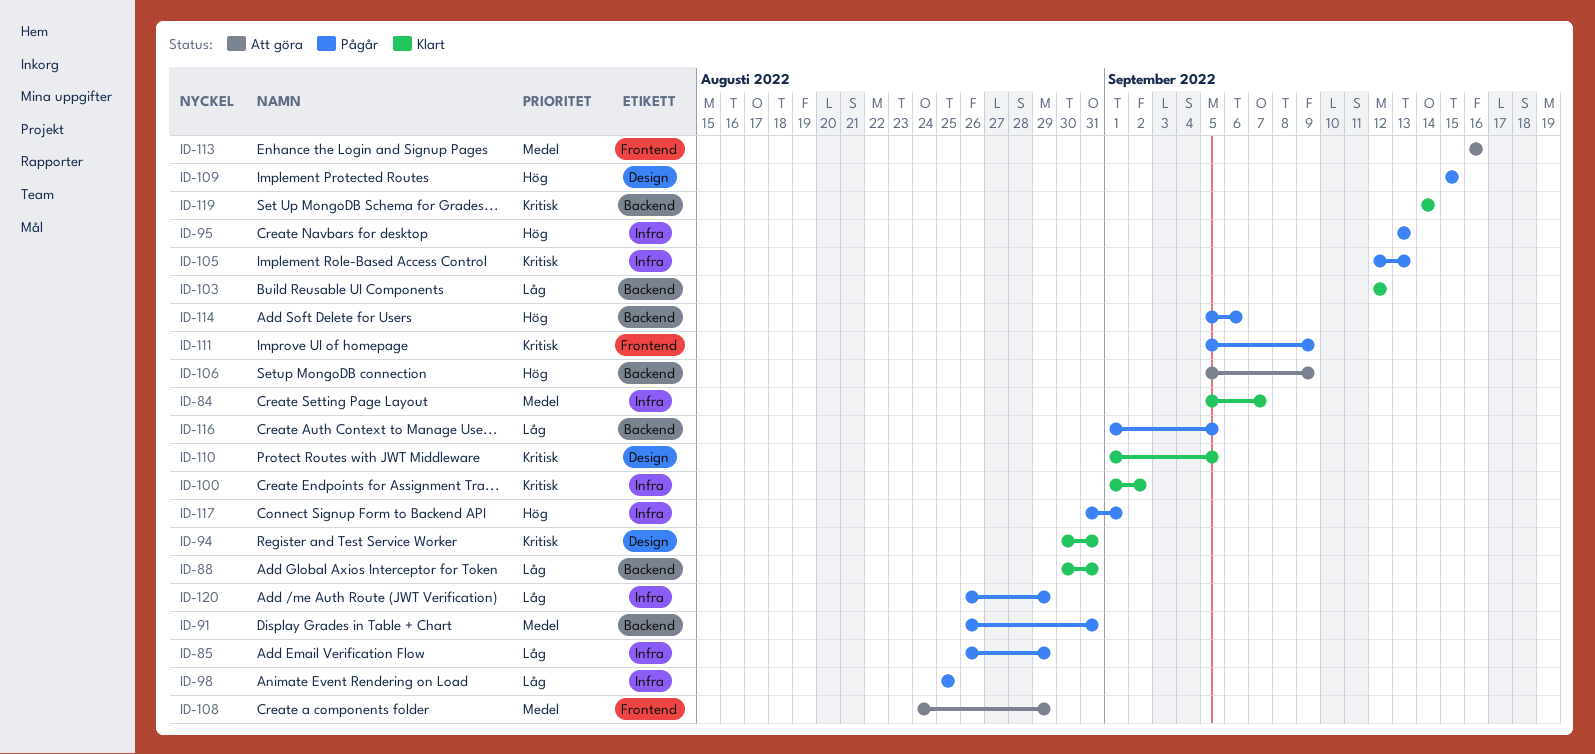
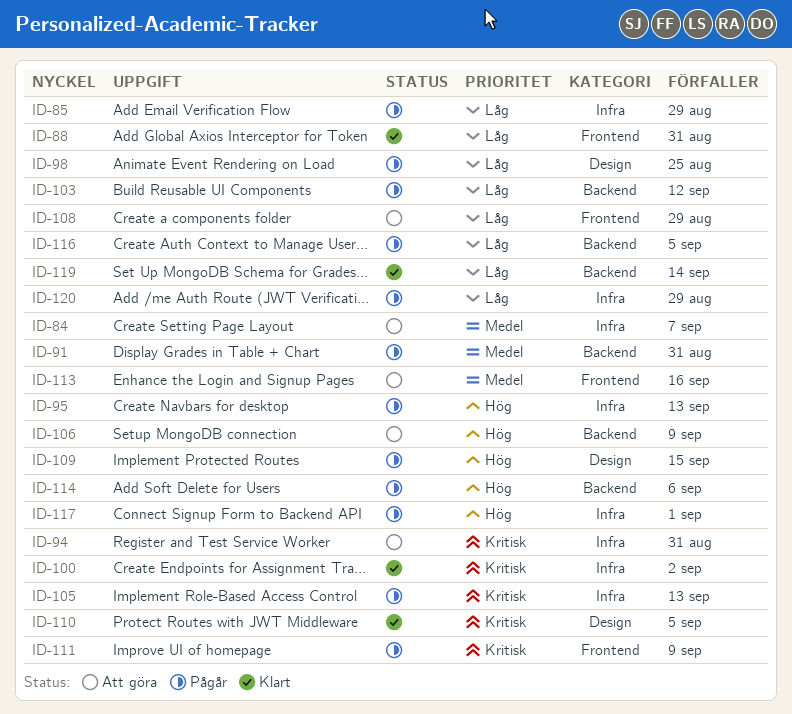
ID-84, status: Klart -> Att göra
ID-88, label: Backend -> Frontend
ID-94, status: Klart -> Att göra
ID-94, label: Design -> Infra
ID-98, label: Infra -> Design
ID-103, status: Klart -> Pågår
ID-108, priority: Medel -> Låg
ID-119, priority: Kritisk -> Låg

